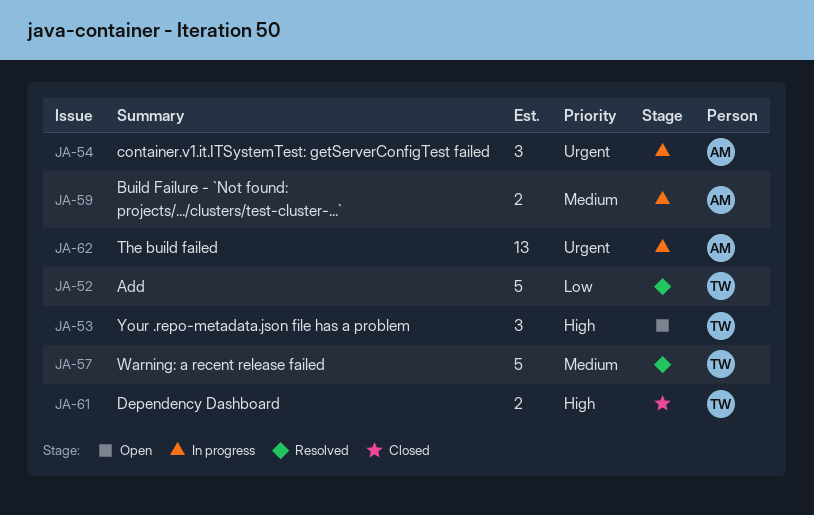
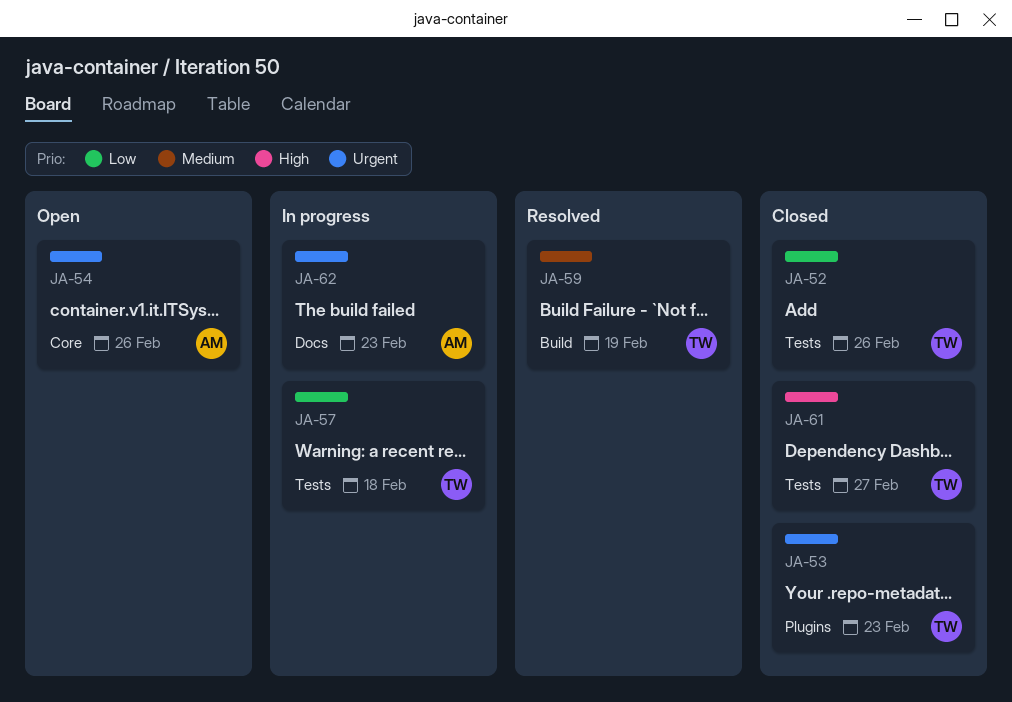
JA-52, status: Resolved -> Closed
JA-53, status: Open -> Closed
JA-53, priority: High -> Urgent
JA-54, status: In progress -> Open
JA-57, status: Resolved -> In progress
JA-57, priority: Medium -> Low
JA-59, status: In progress -> Resolved
JA-59, owner: AM -> TW

